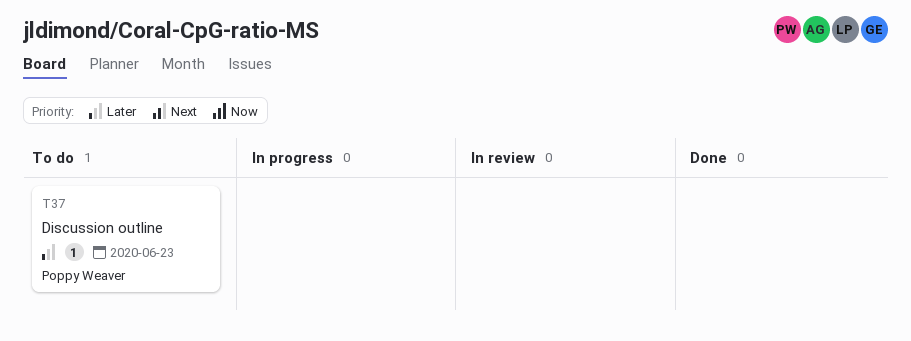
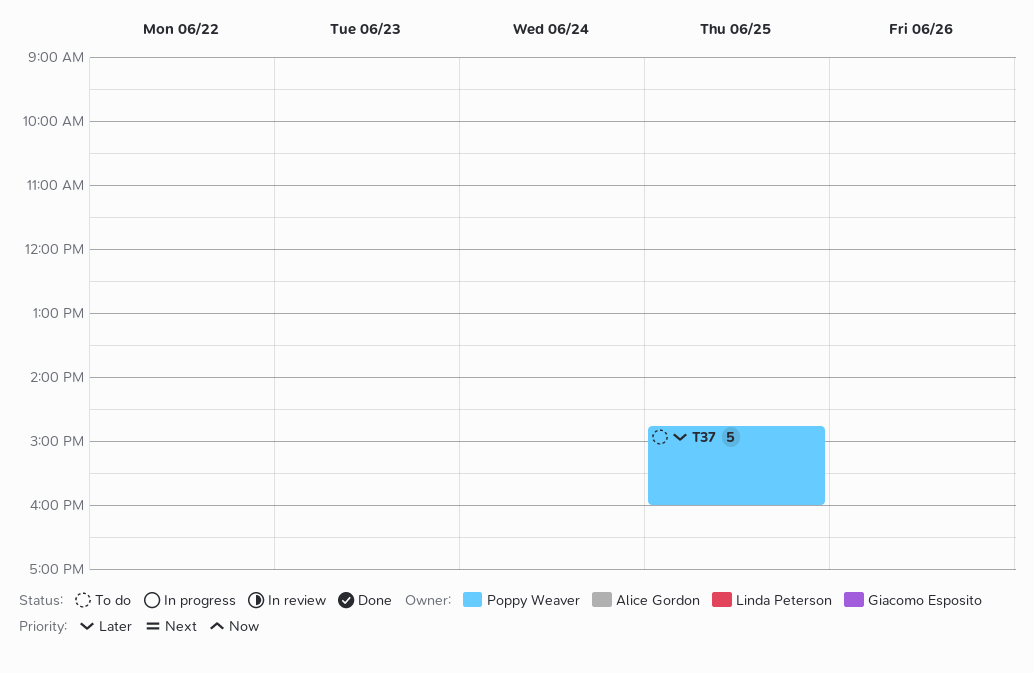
T37, estimate: 1 -> 5
T37, day: Jun 23 -> Jun 25

